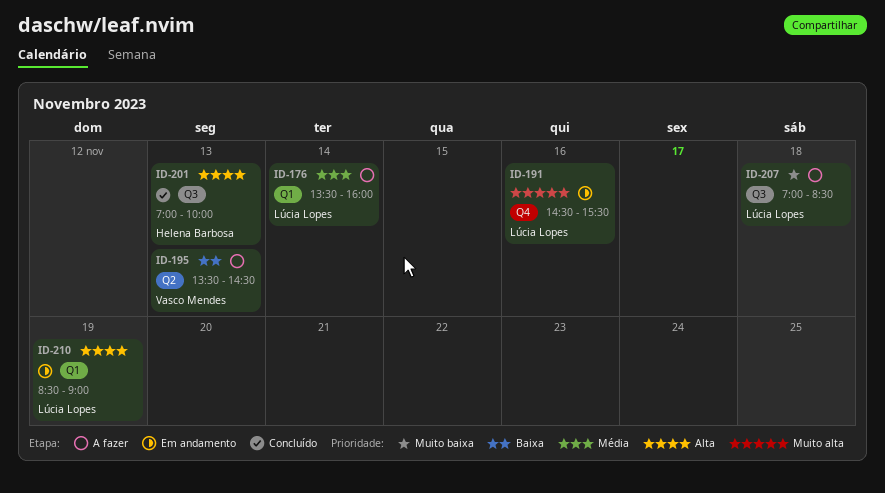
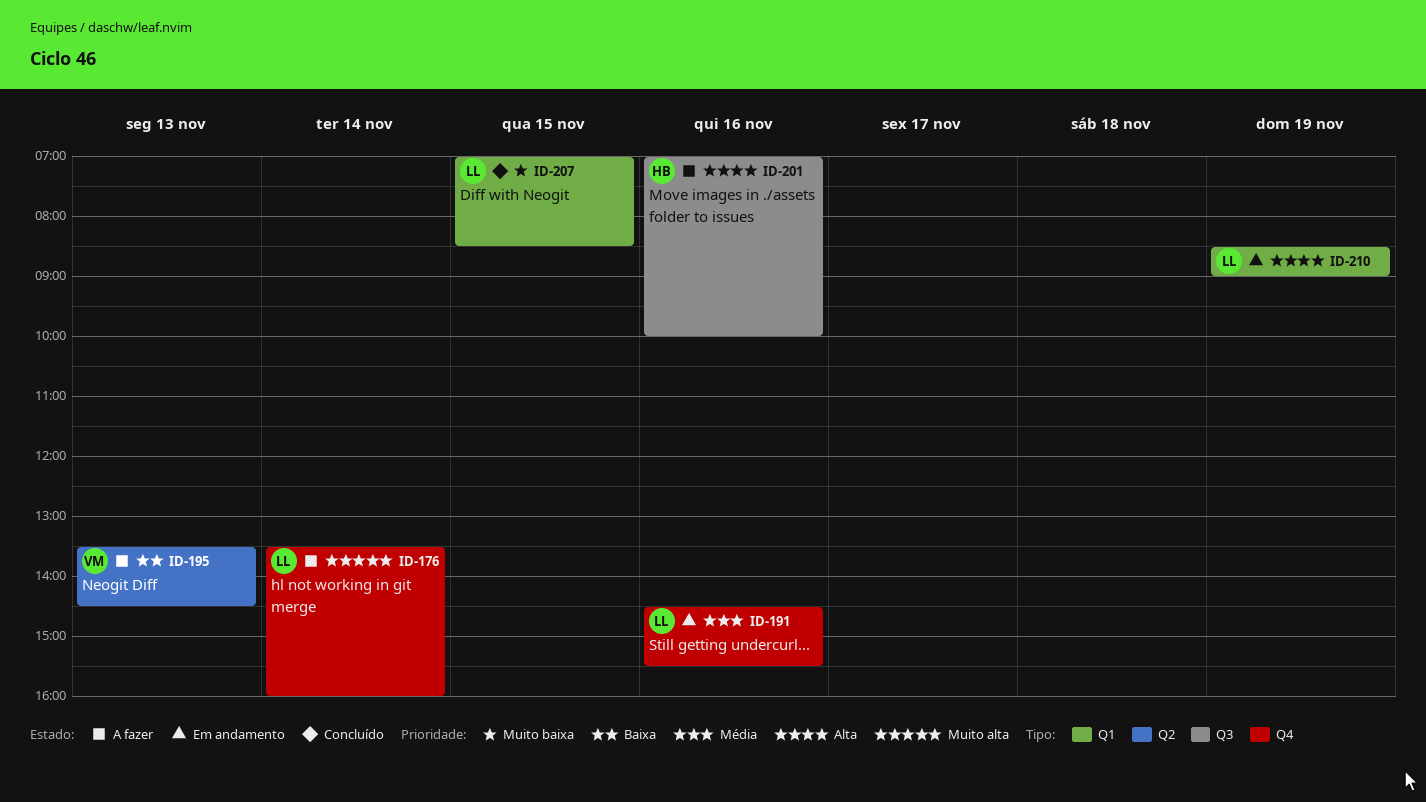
ID-176, priority: Média -> Muito alta
ID-176, label: Q1 -> Q4
ID-191, priority: Muito alta -> Média
ID-201, status: Concluído -> A fazer
ID-201, day: Nov 13 -> Nov 16
ID-207, status: A fazer -> Concluído
ID-207, label: Q3 -> Q1
ID-207, day: Nov 18 -> Nov 15

